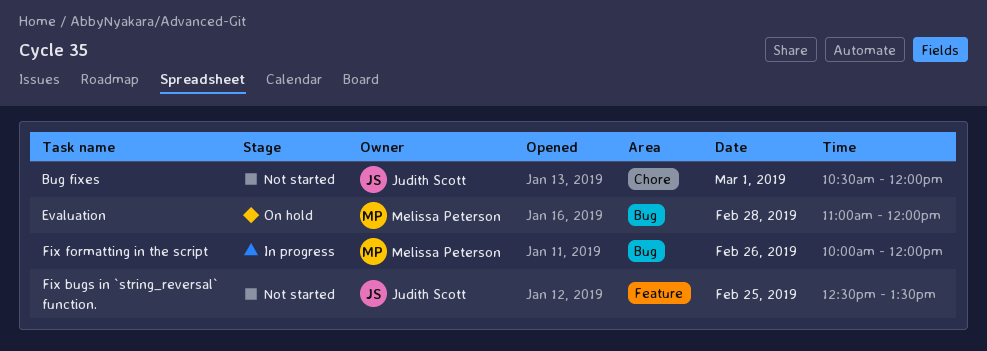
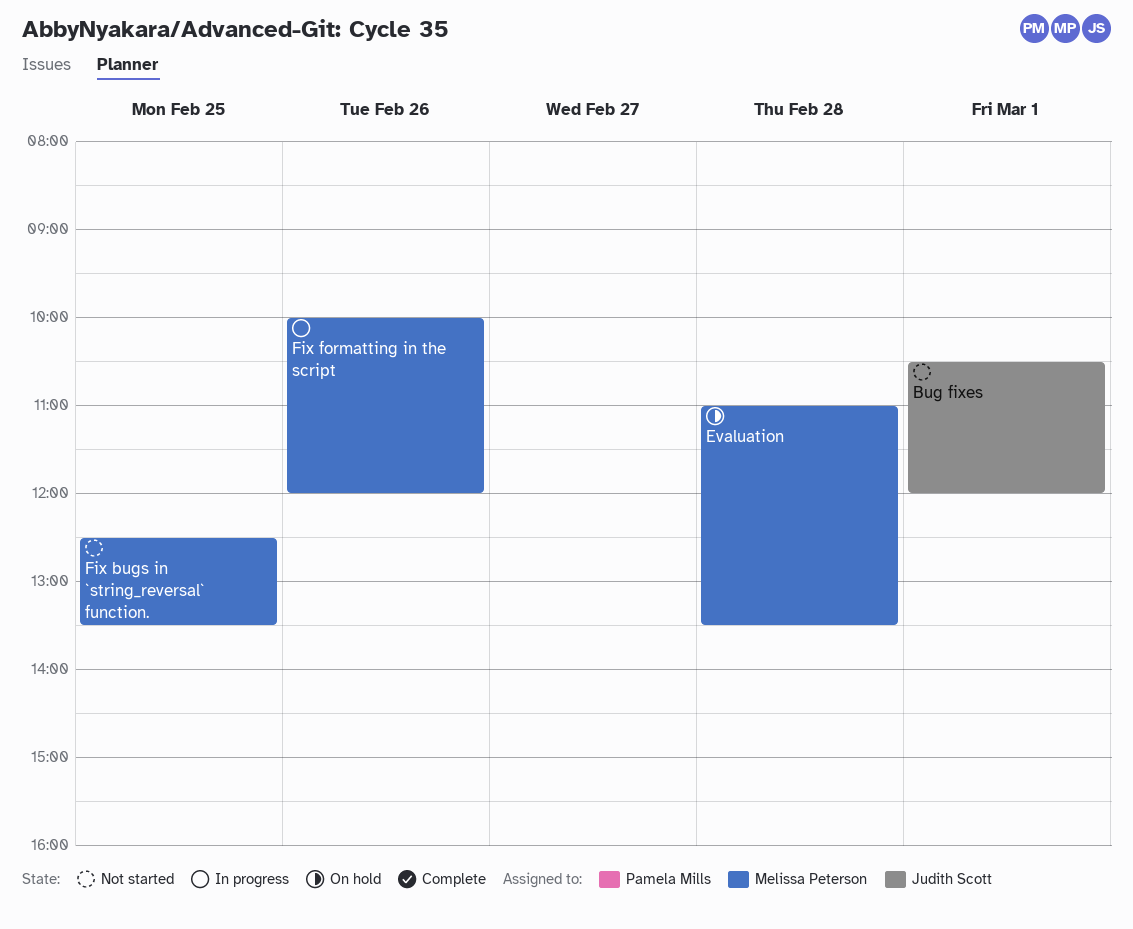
Evaluation, ends: 12:00 -> 13:30
Fix bugs in `string_reversal` function., owner: Judith Scott -> Melissa Peterson

